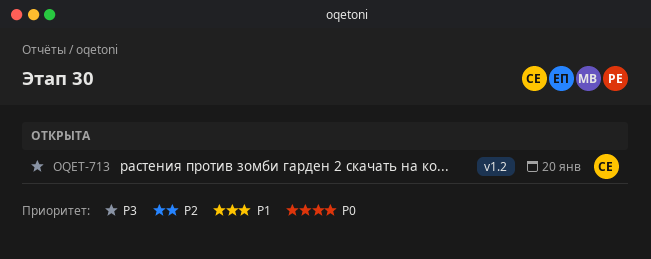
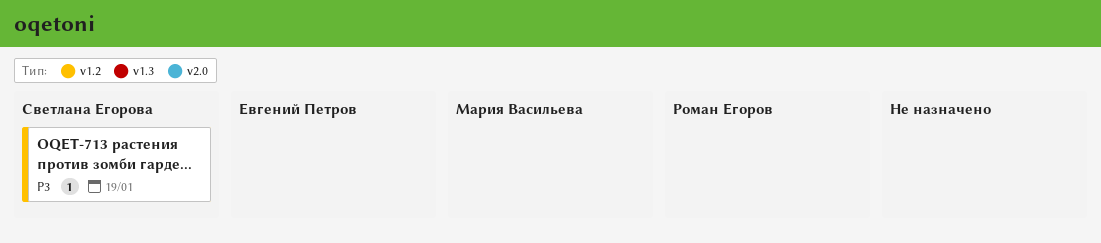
OQET-713, due: Jan 20 -> Jan 19

